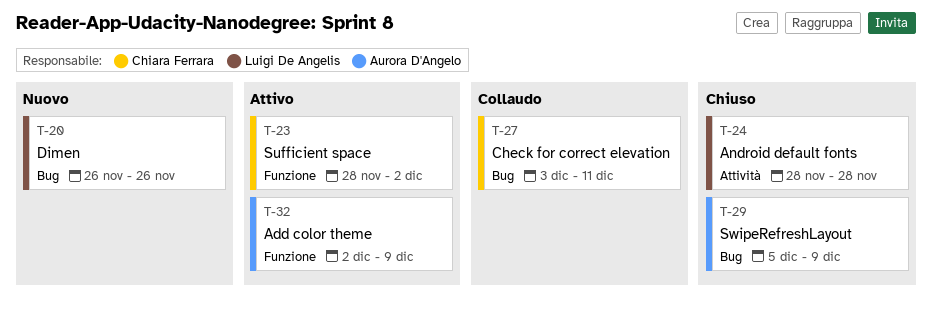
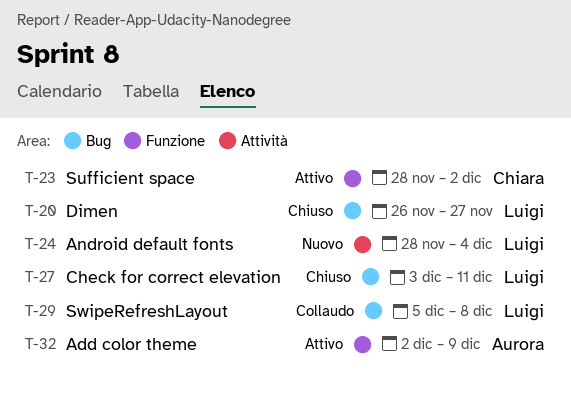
T-20, status: Nuovo -> Chiuso
T-20, due: Nov 26 -> Nov 27
T-24, status: Chiuso -> Nuovo
T-24, due: Nov 28 -> Dec 4
T-27, status: Collaudo -> Chiuso
T-27, owner: Chiara Ferrara -> Luigi De Angelis
T-29, status: Chiuso -> Collaudo
T-29, owner: Aurora D'Angelo -> Luigi De Angelis
T-29, due: Dec 9 -> Dec 8

